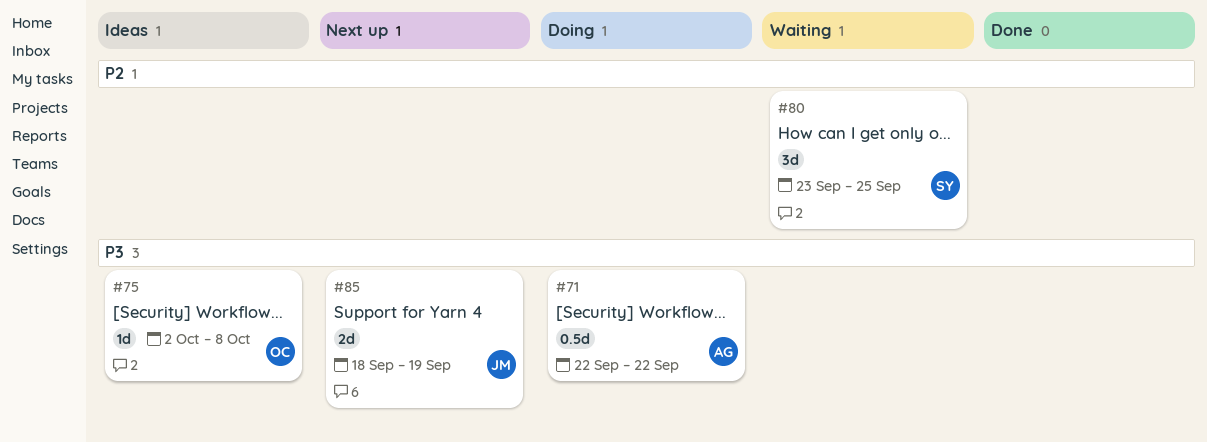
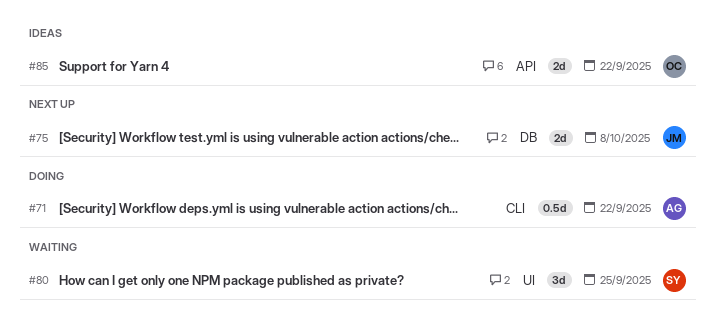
#75, status: Ideas -> Next up
#75, owner: OC -> JM
#75, estimate: 1d -> 2d
#85, status: Next up -> Ideas
#85, owner: JM -> OC
#85, due: Sep 19 -> Sep 22

